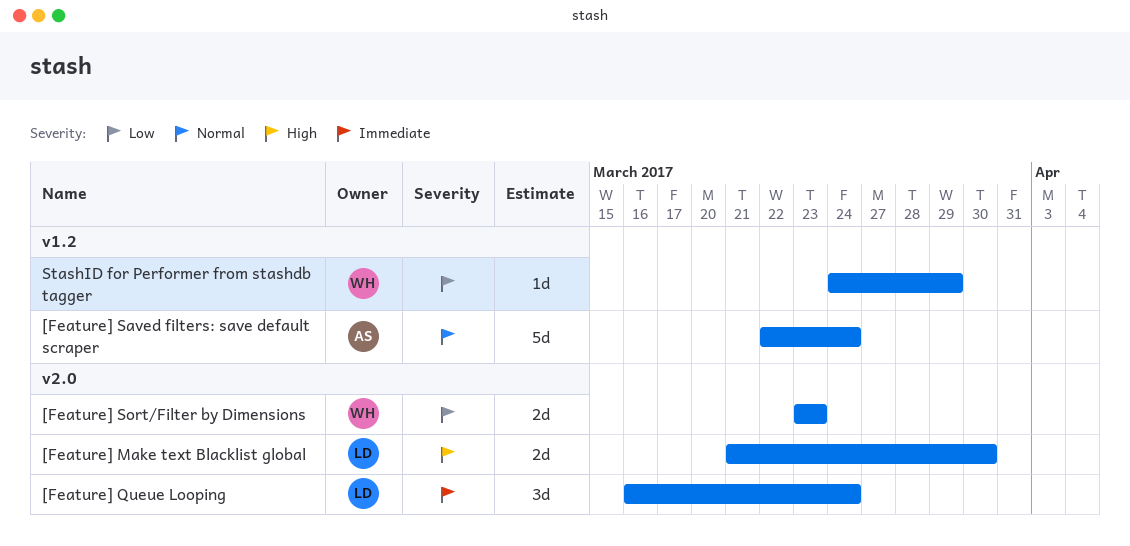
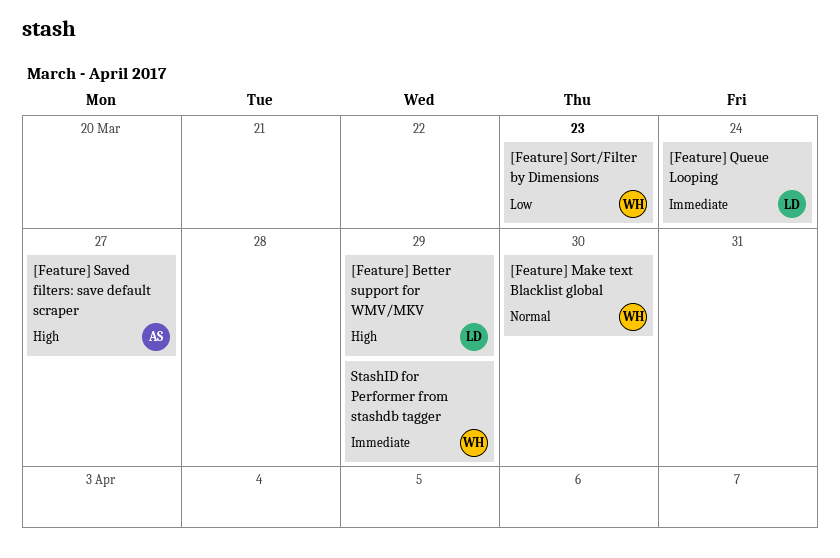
[Feature] Better support for WMV/MKV: none -> present
[Feature] Make text Blacklist global, owner: LD -> WH
[Feature] Make text Blacklist global, priority: High -> Normal
[Feature] Saved filters: save default scraper, priority: Normal -> High
[Feature] Saved filters: save default scraper, due: Mar 24 -> Mar 27
StashID for Performer from stashdb tagger, priority: Low -> Immediate

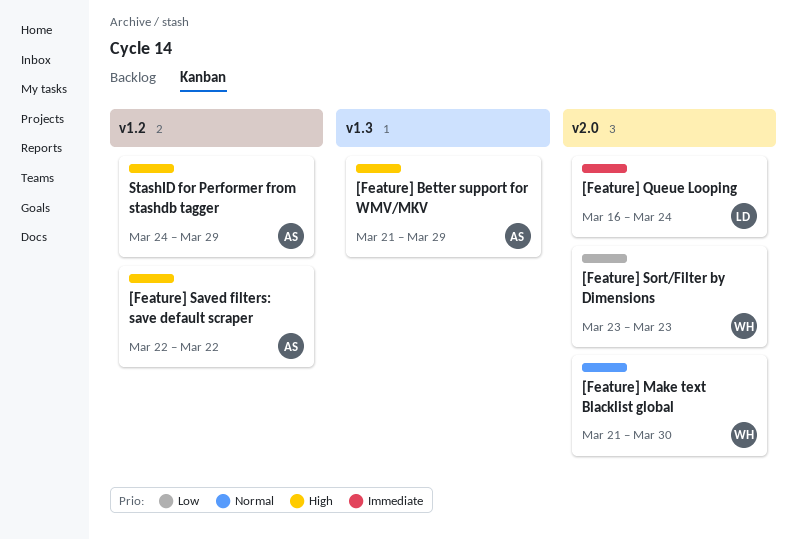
[Feature] Better support for WMV/MKV, owner: LD -> AS
[Feature] Saved filters: save default scraper, due: Mar 27 -> Mar 22
StashID for Performer from stashdb tagger, owner: WH -> AS
StashID for Performer from stashdb tagger, priority: Immediate -> High

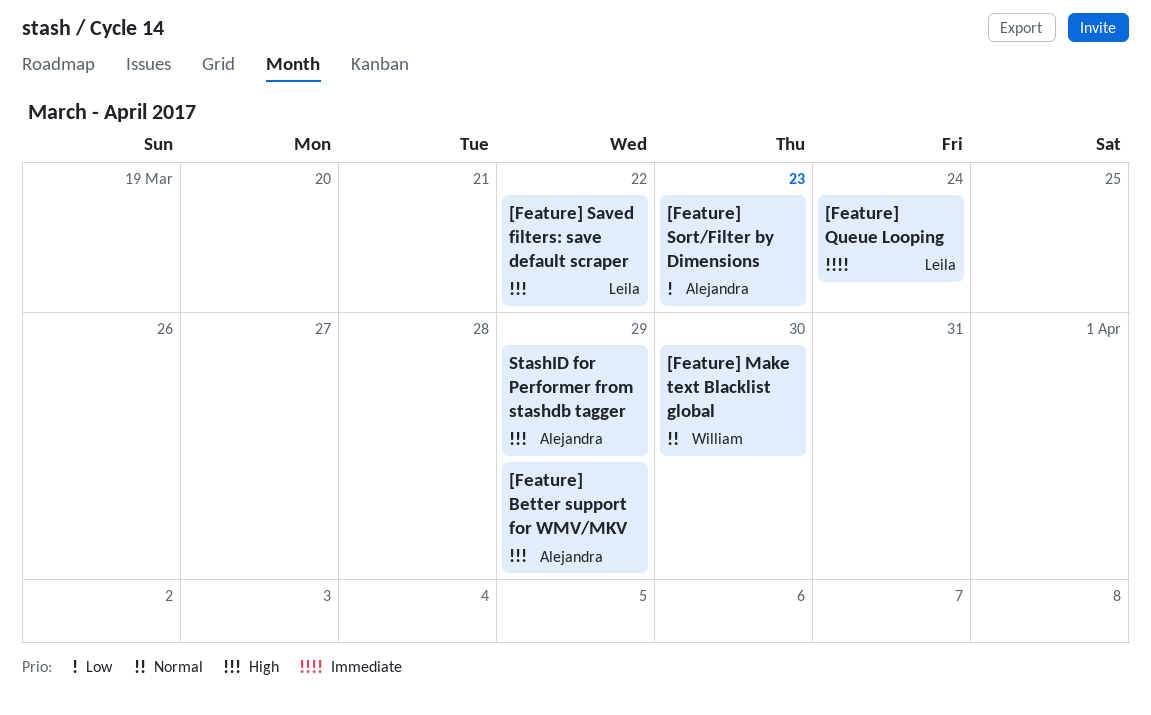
[Feature] Saved filters: save default scraper, owner: Alejandra -> Leila
[Feature] Sort/Filter by Dimensions, owner: William -> Alejandra

